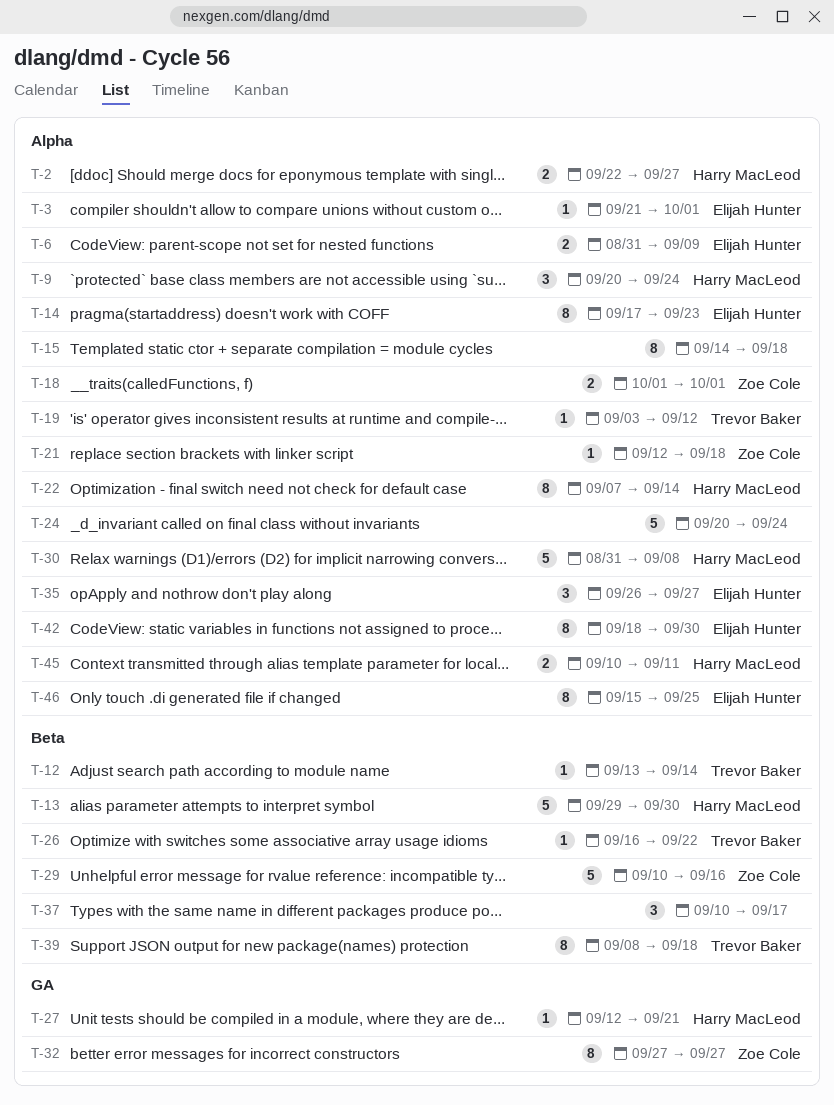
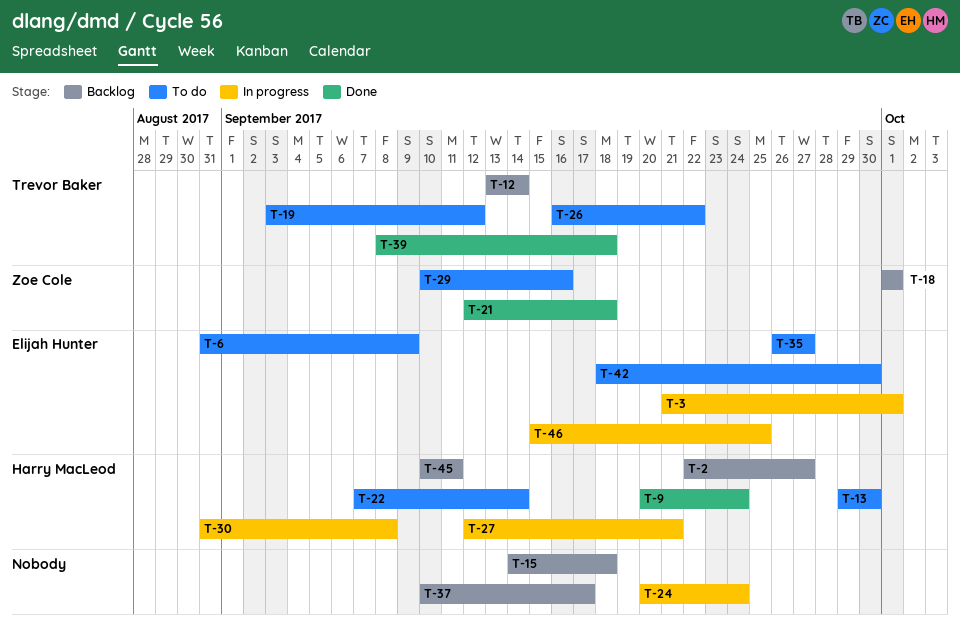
T-14: present -> none
T-32: present -> none

